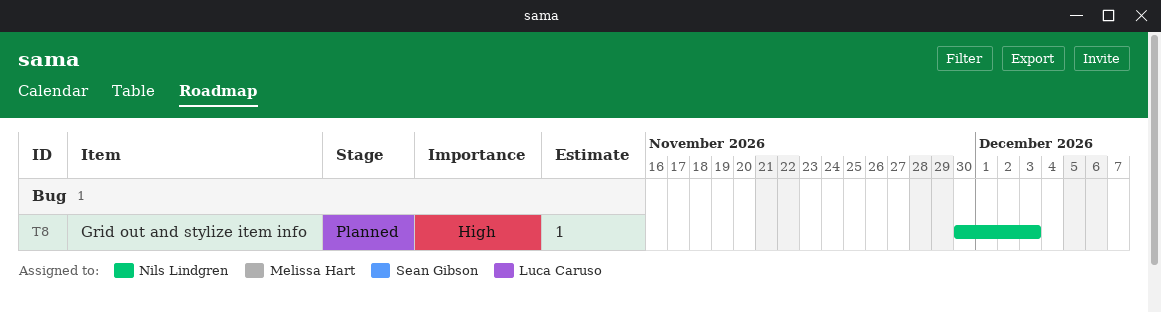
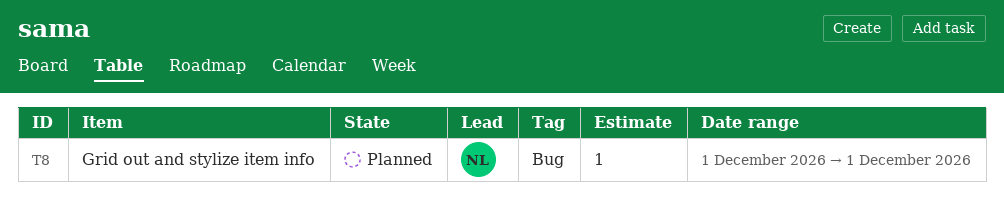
T8, start: Nov 30 -> Dec 1
T8, due: Dec 3 -> Dec 1

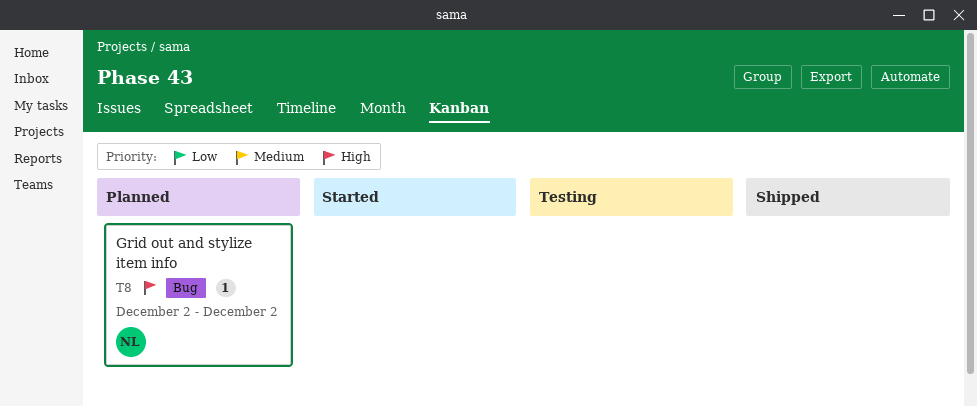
T8, start: Dec 1 -> Dec 2
T8, due: Dec 1 -> Dec 2

